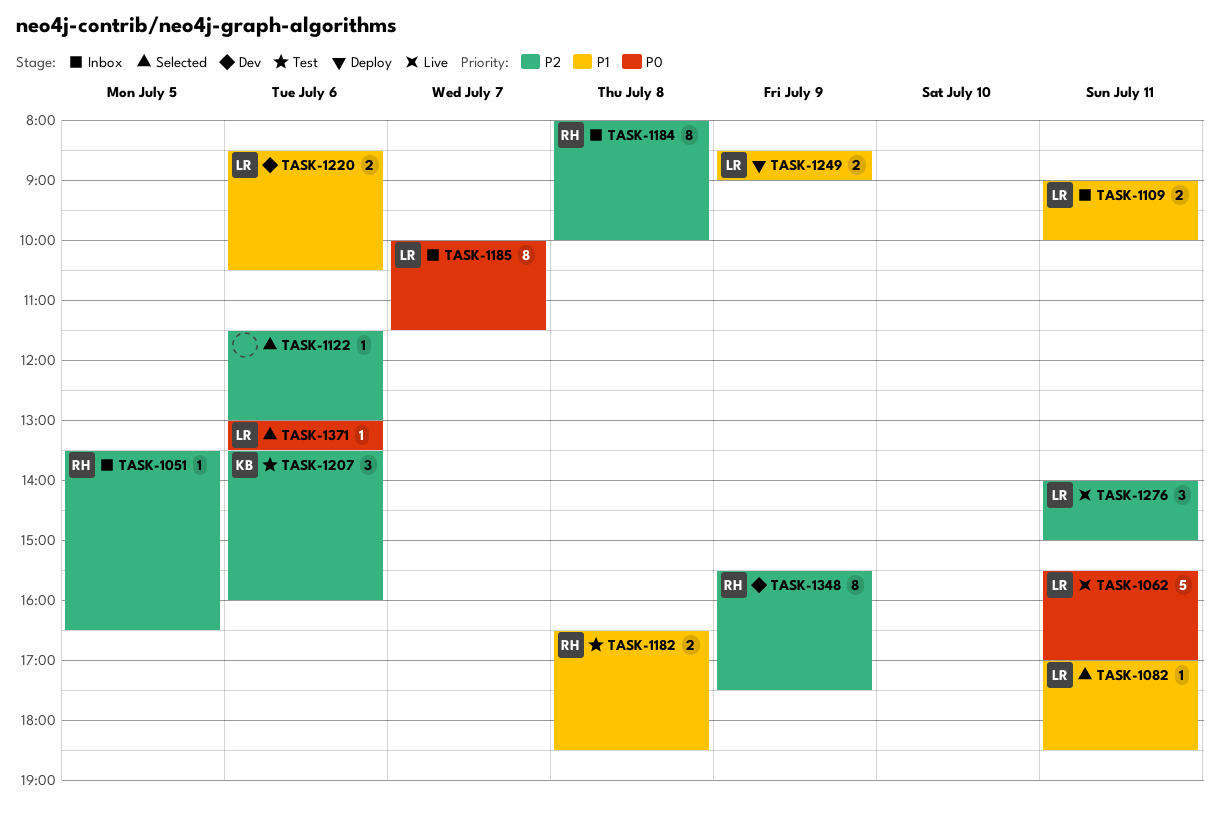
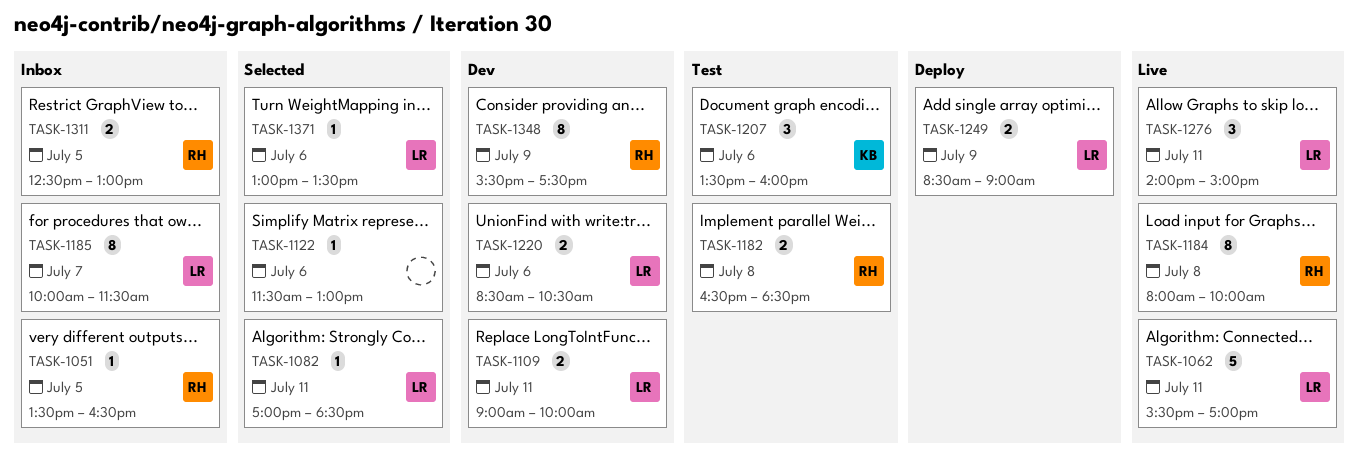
TASK-1109, status: Inbox -> Dev
TASK-1184, status: Inbox -> Live
TASK-1311: none -> present

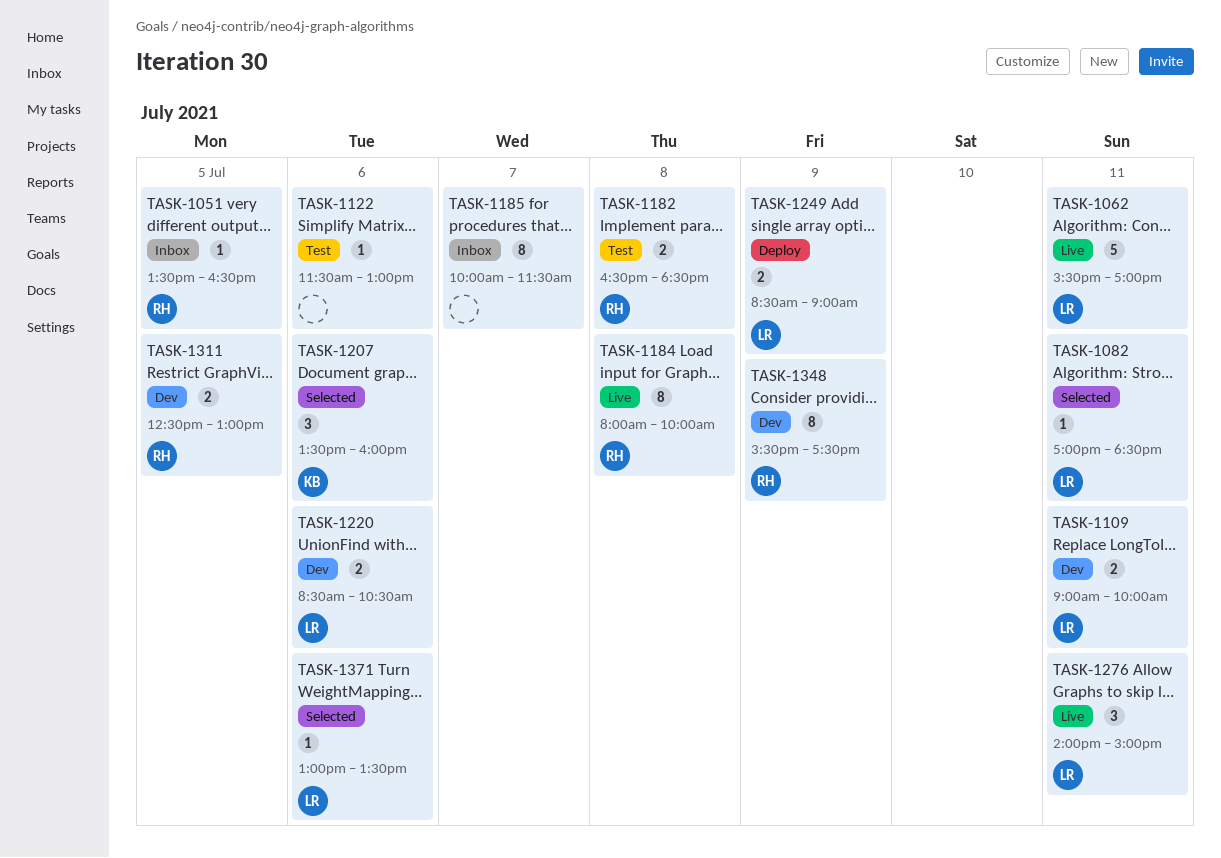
TASK-1122, status: Selected -> Test
TASK-1185, owner: LR -> none
TASK-1207, status: Test -> Selected
TASK-1311, status: Inbox -> Dev

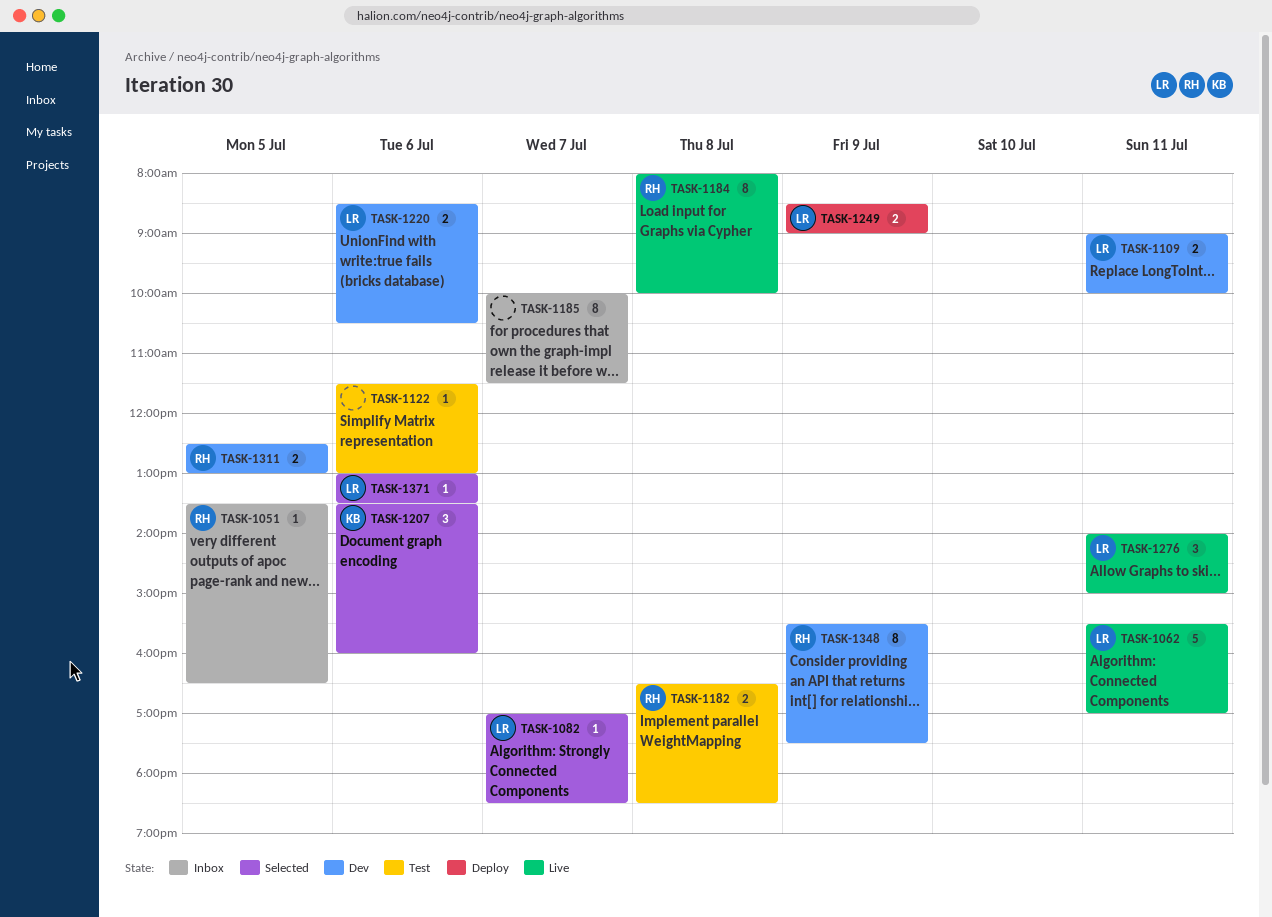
TASK-1082, day: Jul 11 -> Jul 7

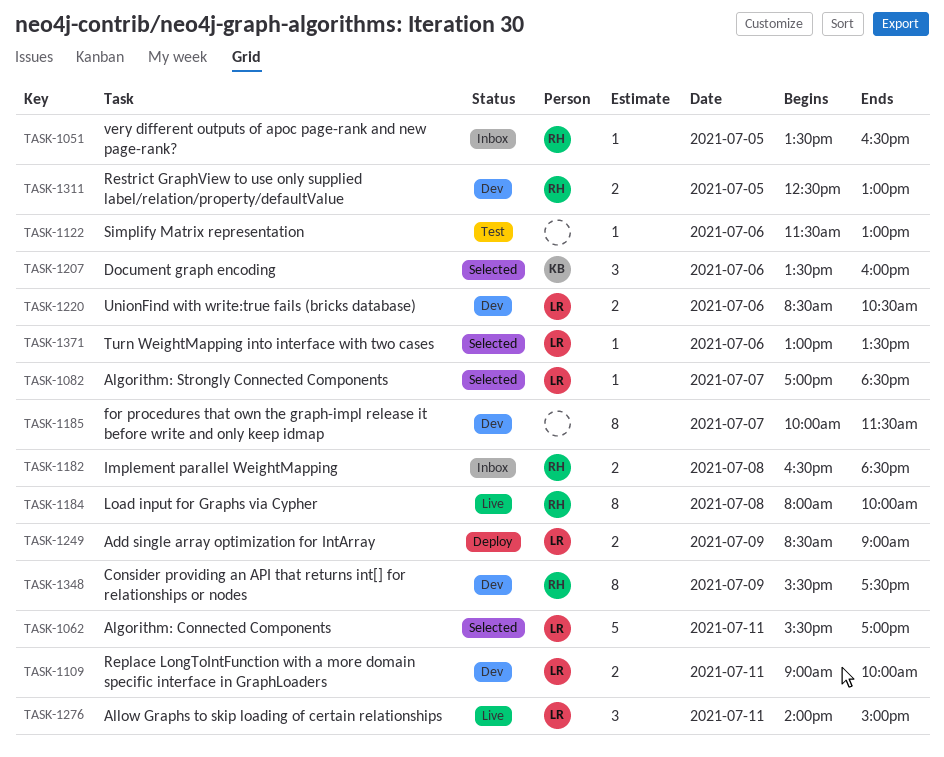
TASK-1062, status: Live -> Selected
TASK-1182, status: Test -> Inbox
TASK-1185, status: Inbox -> Dev

